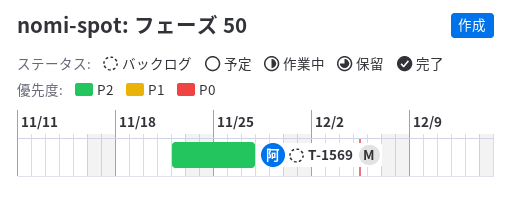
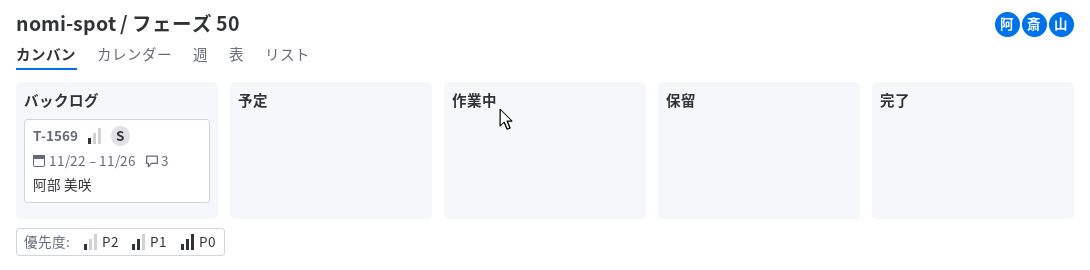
T-1569, estimate: M -> S
T-1569, due: Nov 27 -> Nov 26

